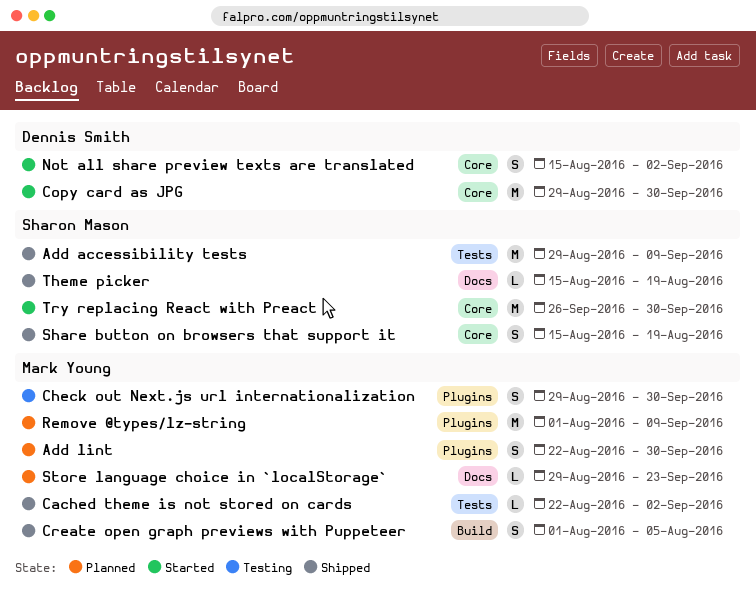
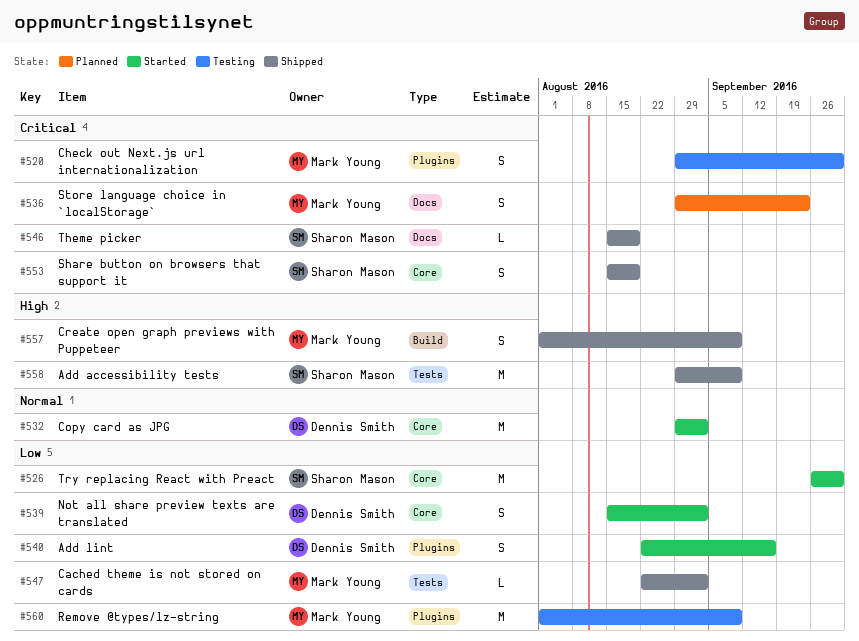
Add lint, status: Planned -> Started
Add lint, owner: Mark Young -> Dennis Smith
Add lint, due: Sep 30 -> Sep 16
Copy card as JPG, due: Sep 30 -> Sep 2
Create open graph previews with Puppeteer, due: Aug 5 -> Sep 9
Remove @types/lz-string, status: Planned -> Testing
Store language choice in `localStorage`, estimate: L -> S

